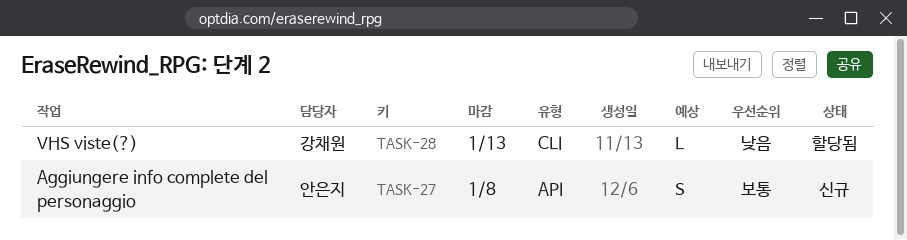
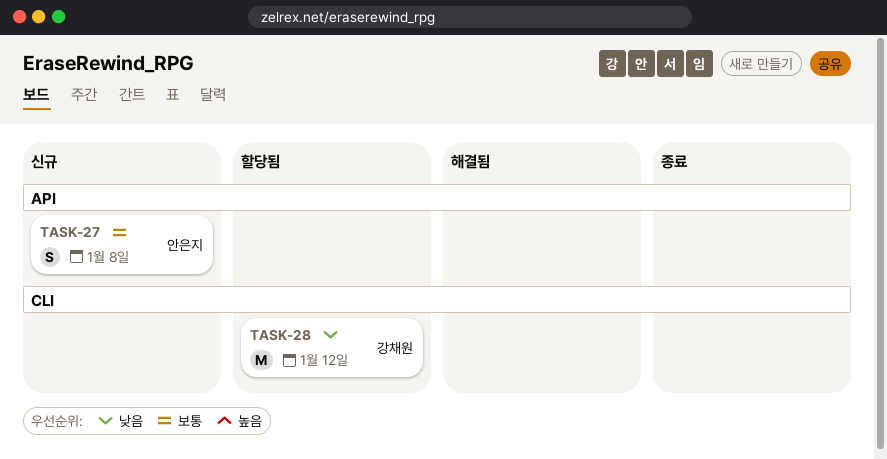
TASK-28, estimate: L -> M
TASK-28, due: Jan 13 -> Jan 12

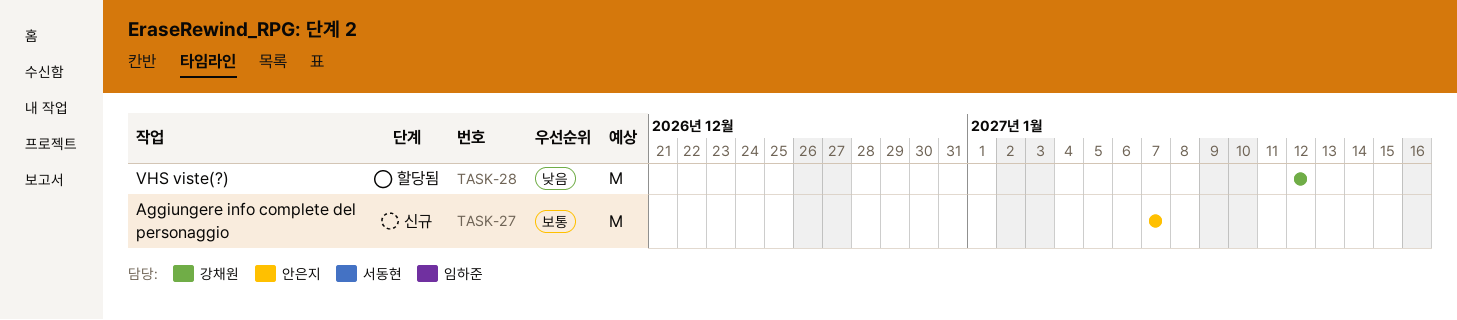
TASK-27, estimate: S -> M
TASK-27, due: Jan 8 -> Jan 7

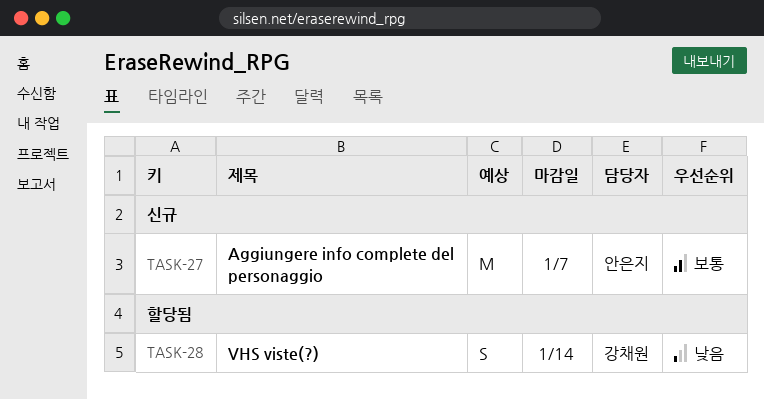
TASK-28, estimate: M -> S
TASK-28, due: Jan 12 -> Jan 14

